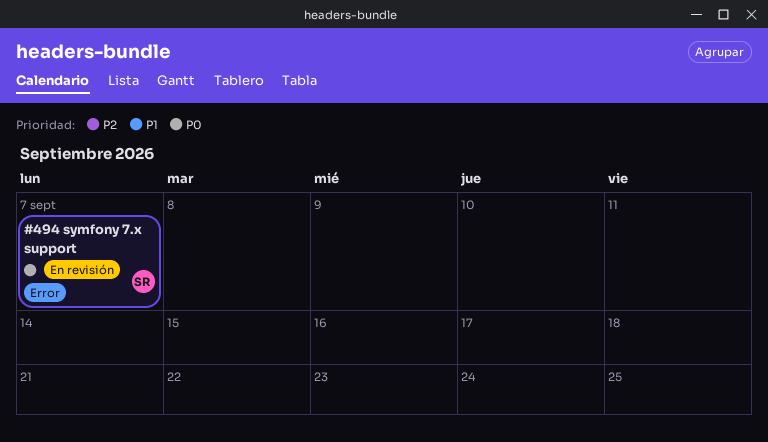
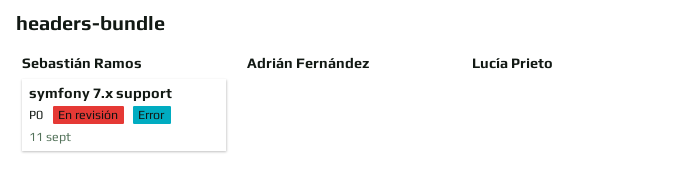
symfony 7.x support, due: Sep 7 -> Sep 11

